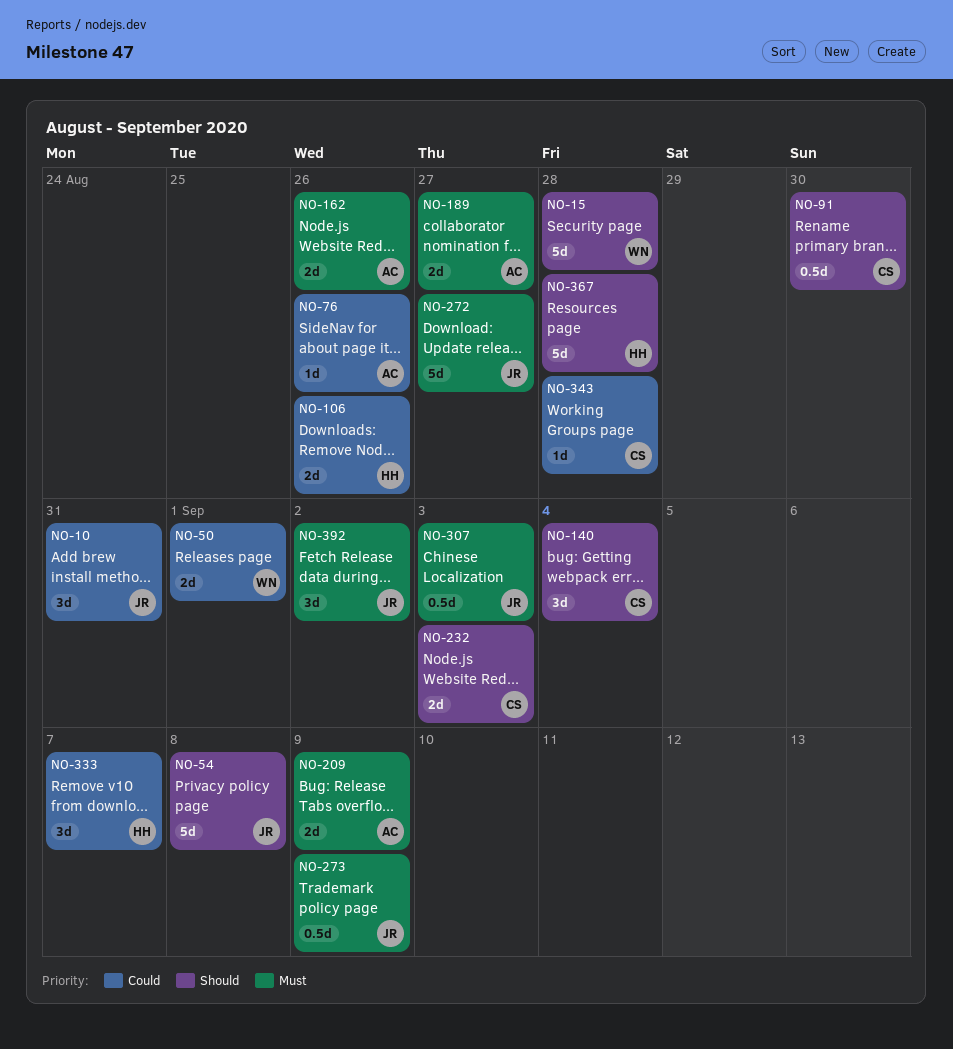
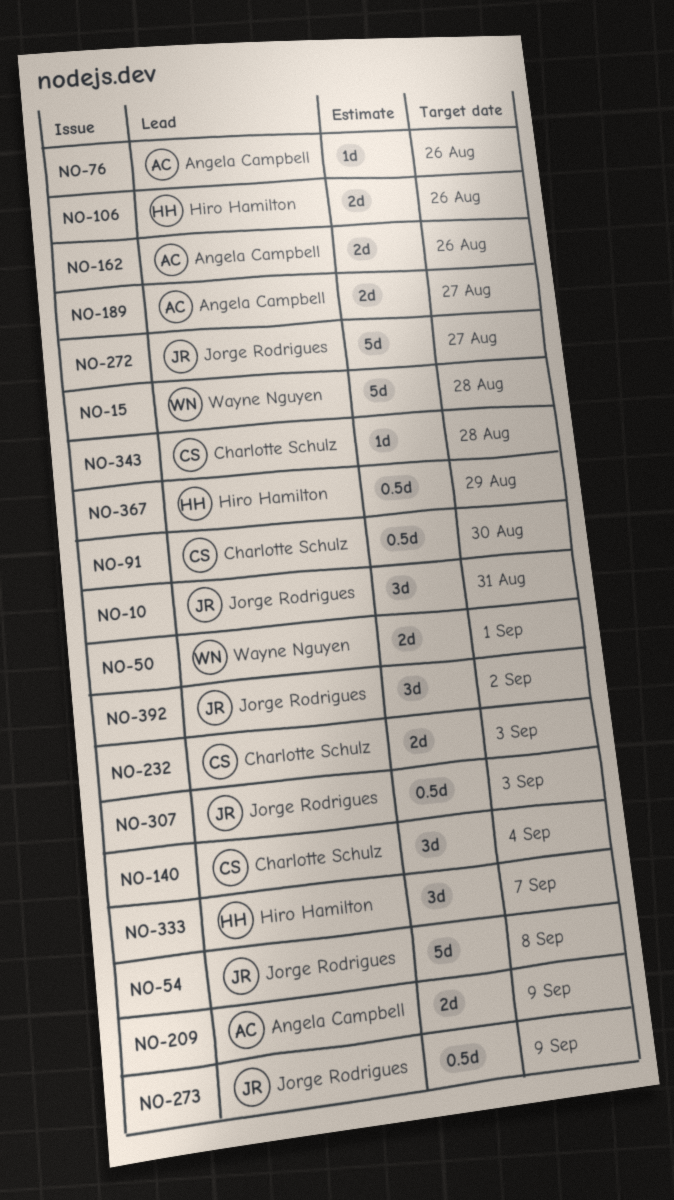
NO-367, estimate: 5d -> 0.5d
NO-367, due: Aug 28 -> Aug 29

